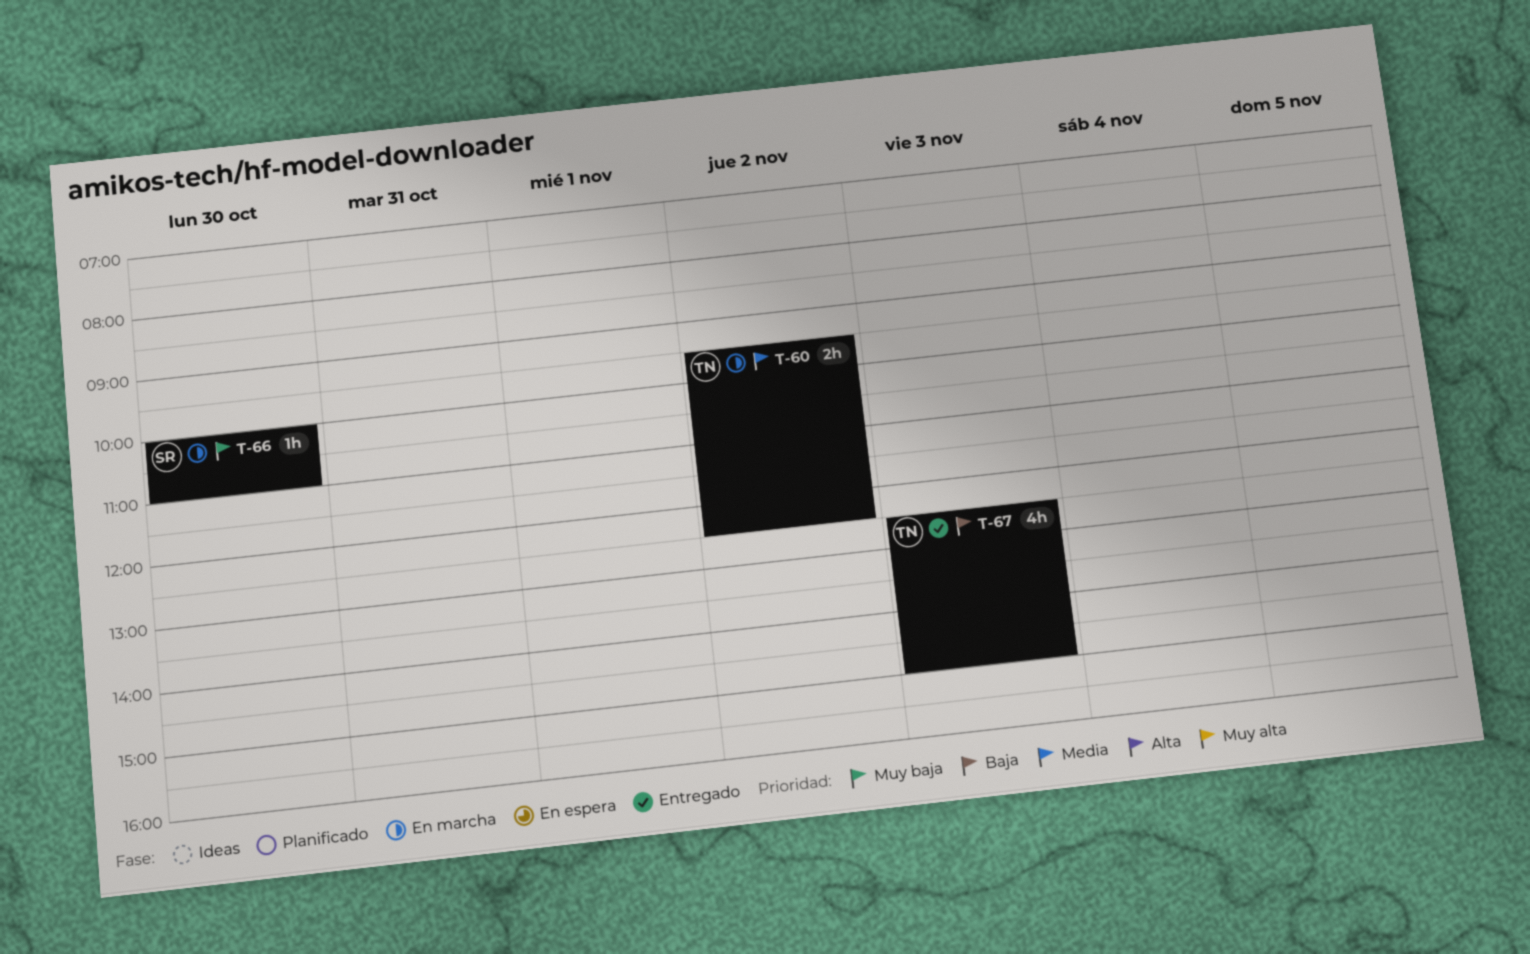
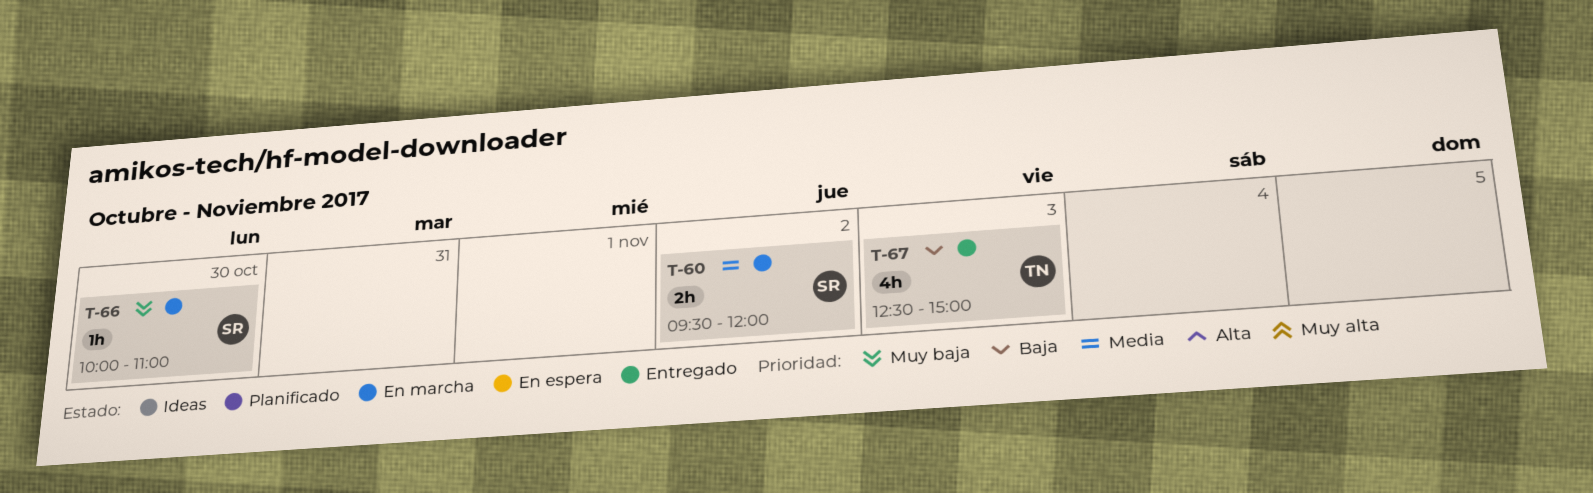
T-60, owner: TN -> SR
T-60, ends: 12:30 -> 12:00

